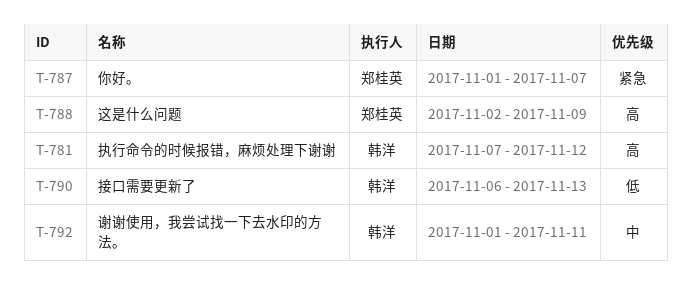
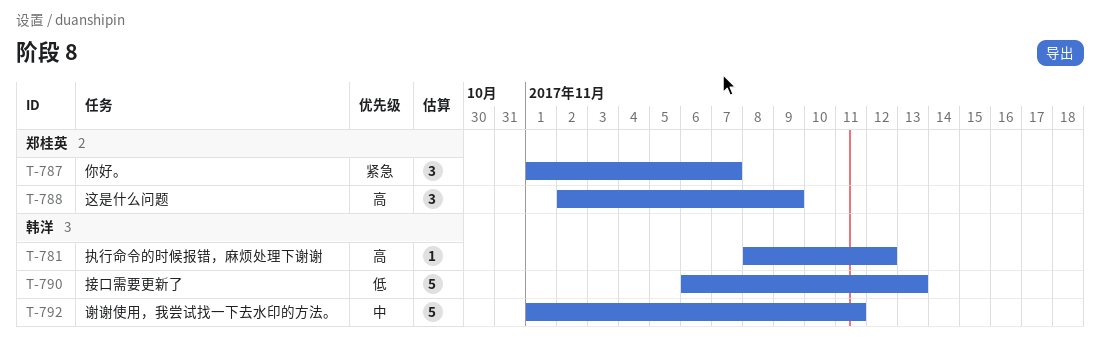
T-781, start: Nov 7 -> Nov 8

